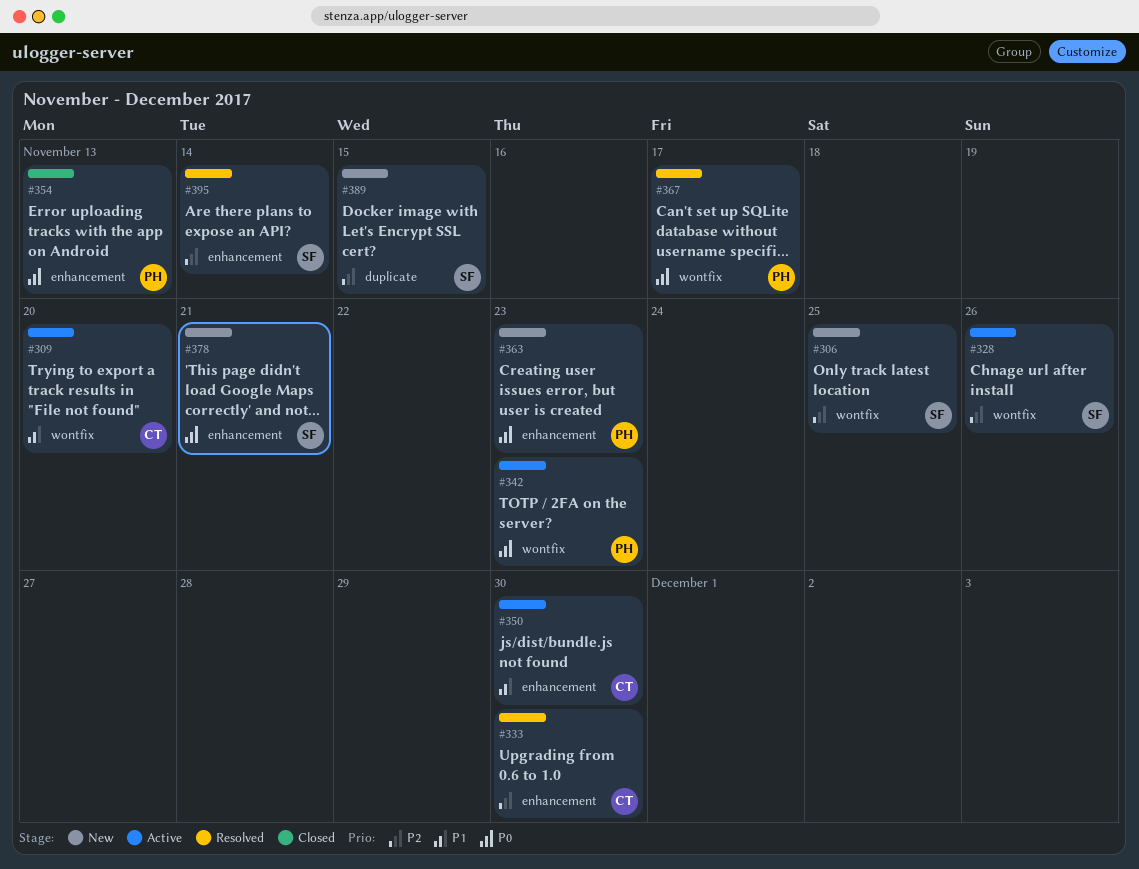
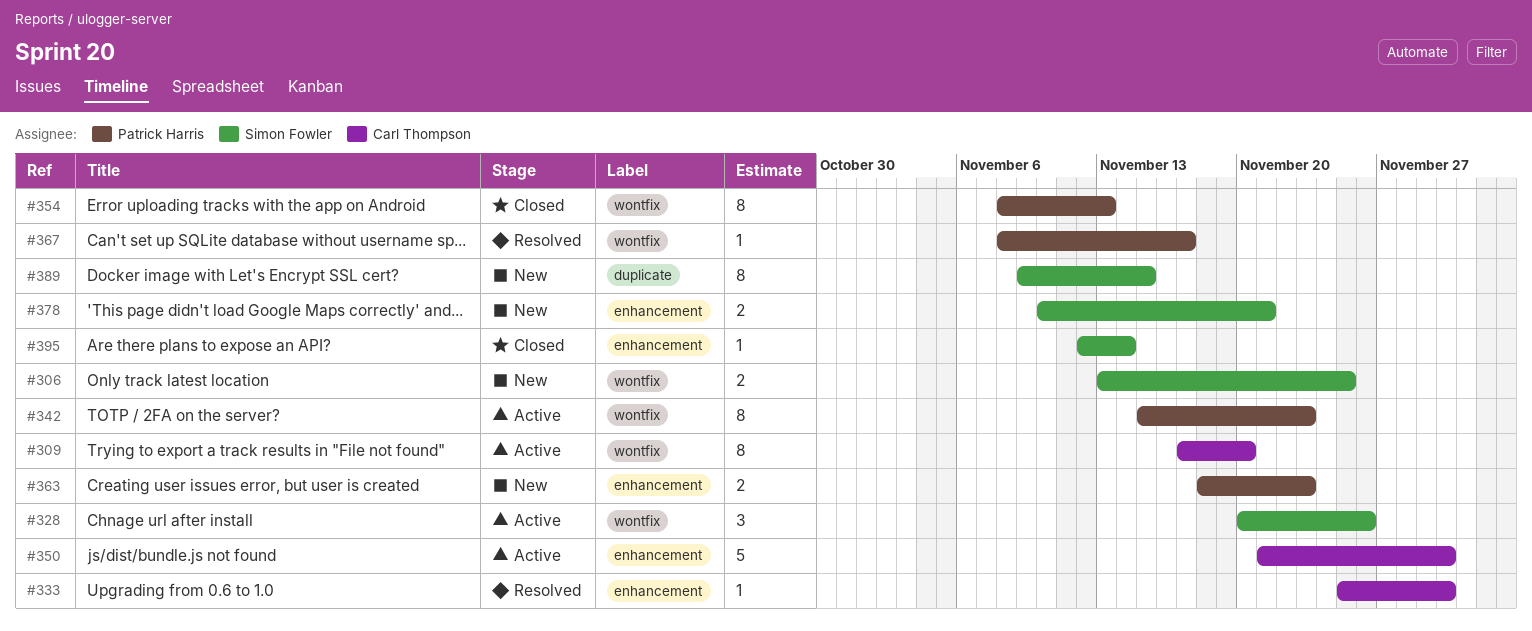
#354, label: enhancement -> wontfix
#395, status: Resolved -> Closed

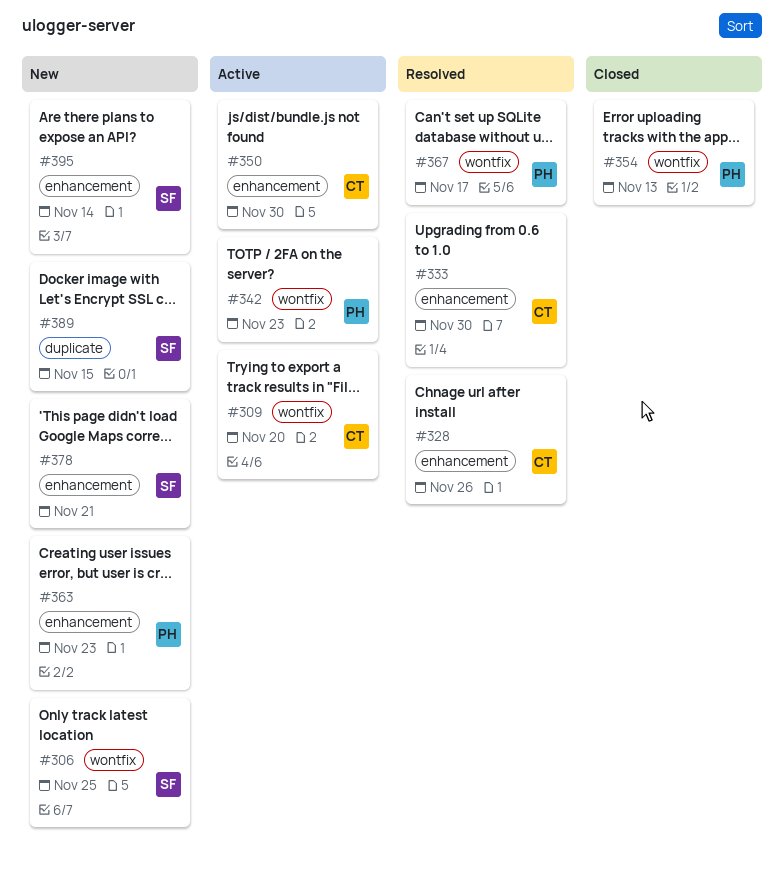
#328, status: Active -> Resolved
#328, owner: Simon Fowler -> Carl Thompson
#328, label: wontfix -> enhancement
#395, status: Closed -> New

